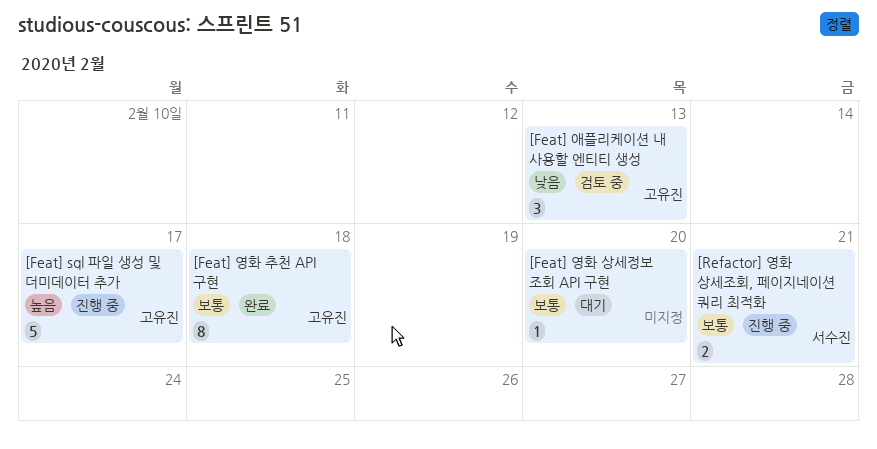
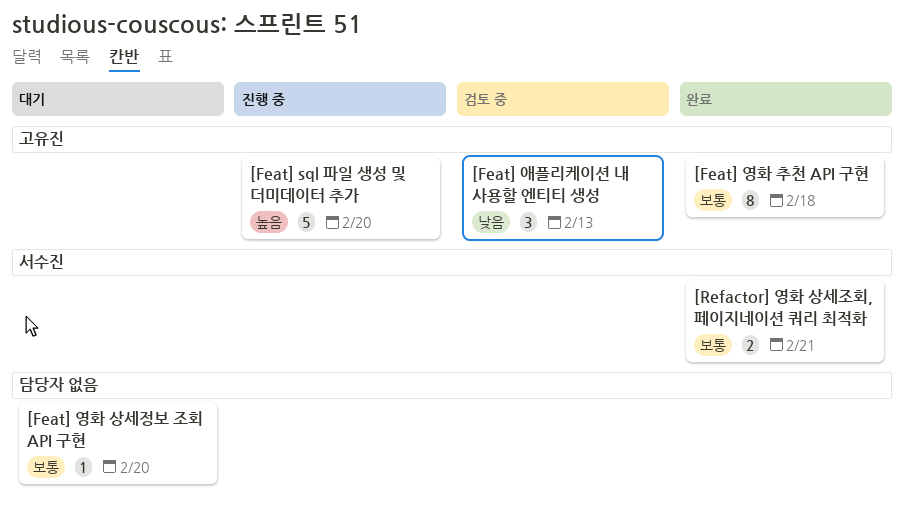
[Feat] sql 파일 생성 및 더미데이터 추가, due: Feb 17 -> Feb 20
[Refactor] 영화 상세조회, 페이지네이션 쿼리 최적화, status: 진행 중 -> 완료

